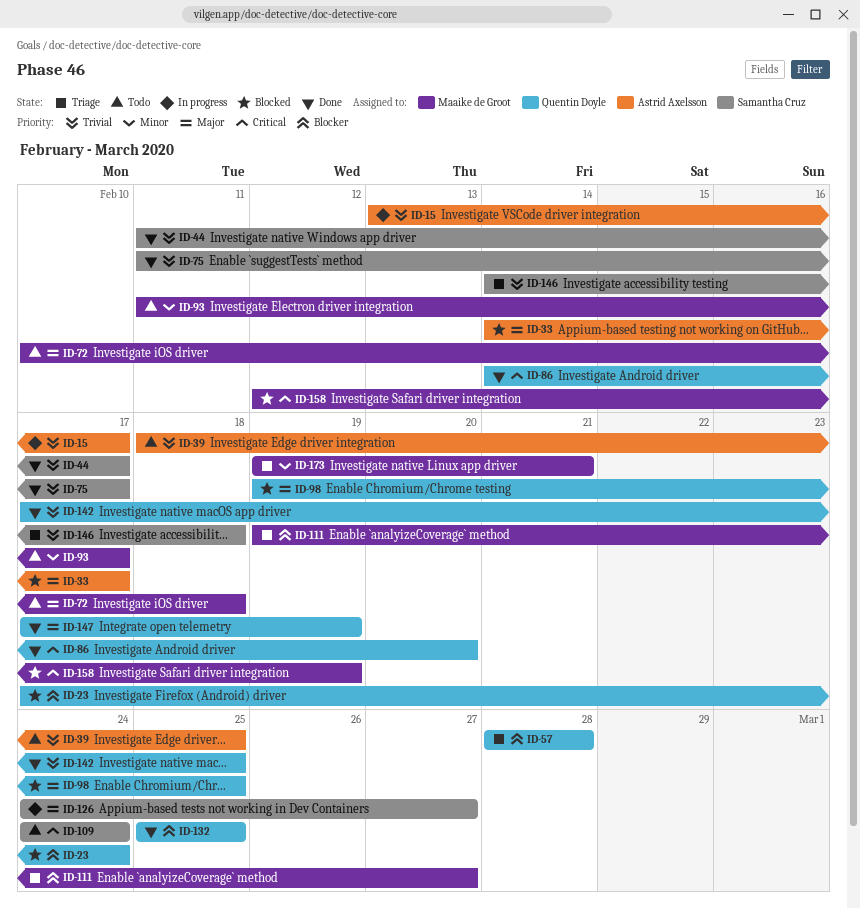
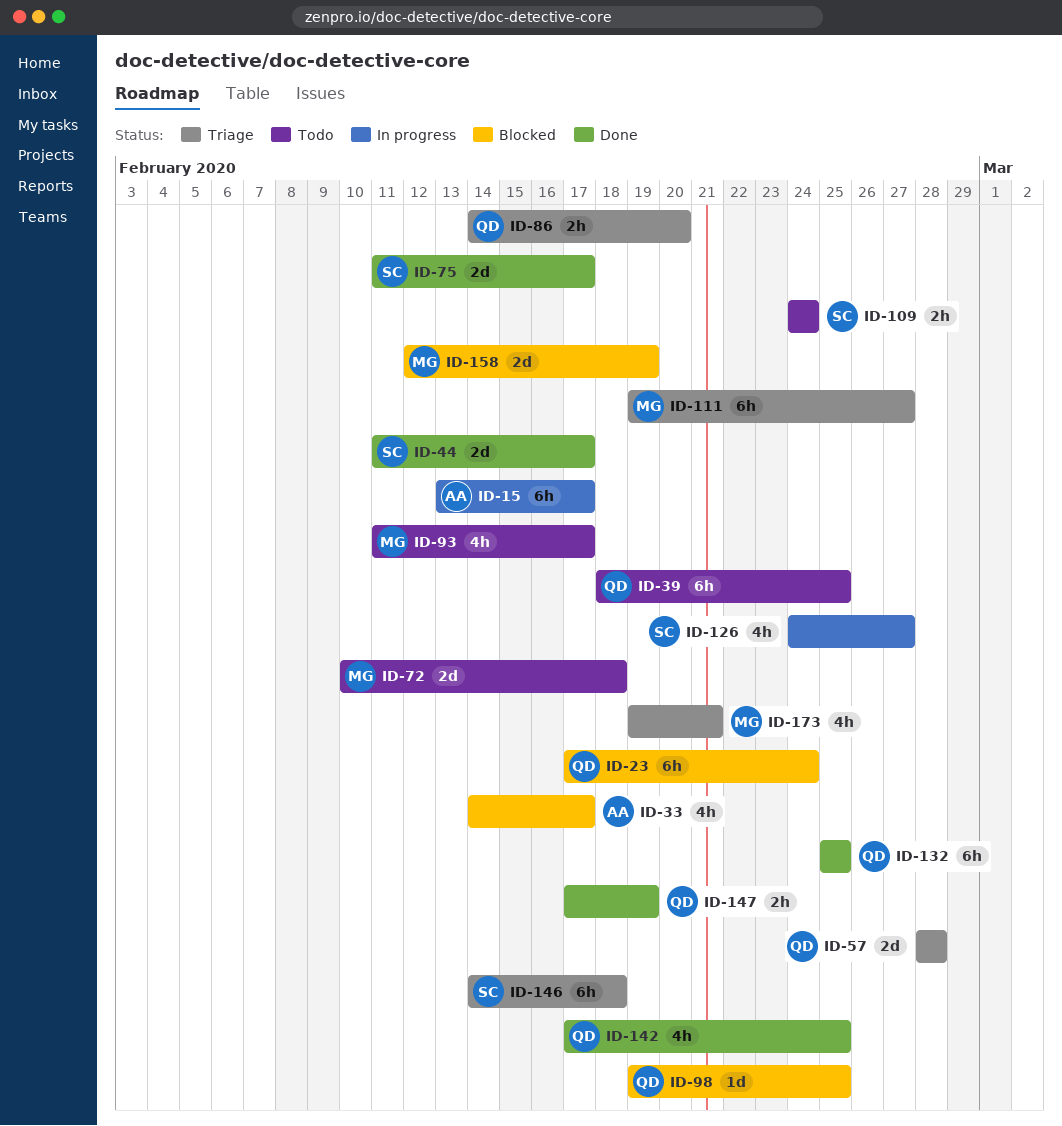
ID-39, owner: Astrid Axelsson -> Quentin Doyle
ID-86, status: Done -> Triage

